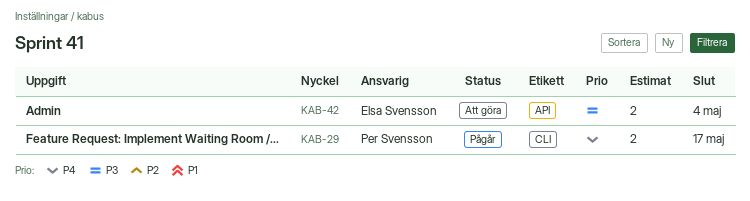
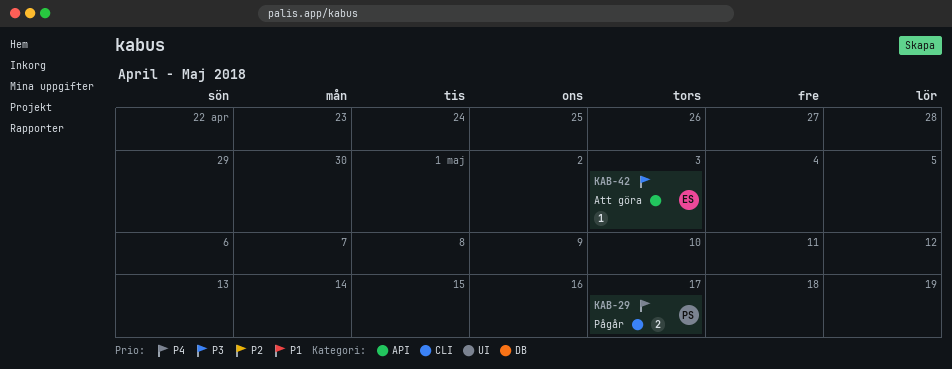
KAB-42, estimate: 2 -> 1
KAB-42, due: May 4 -> May 3

